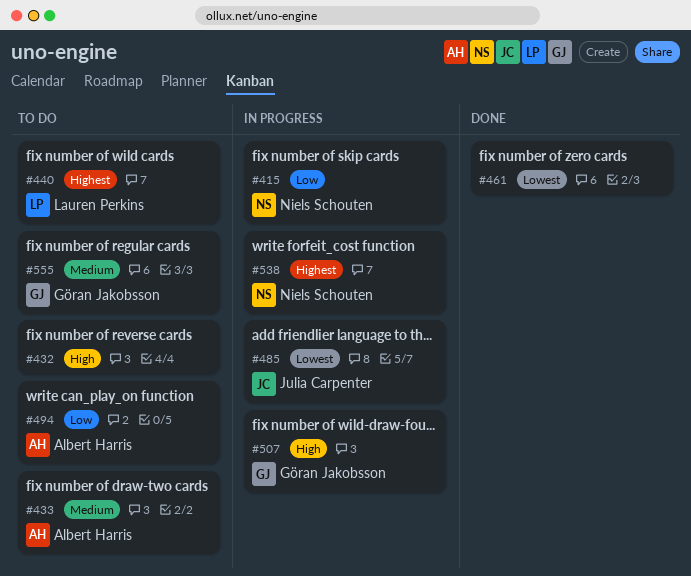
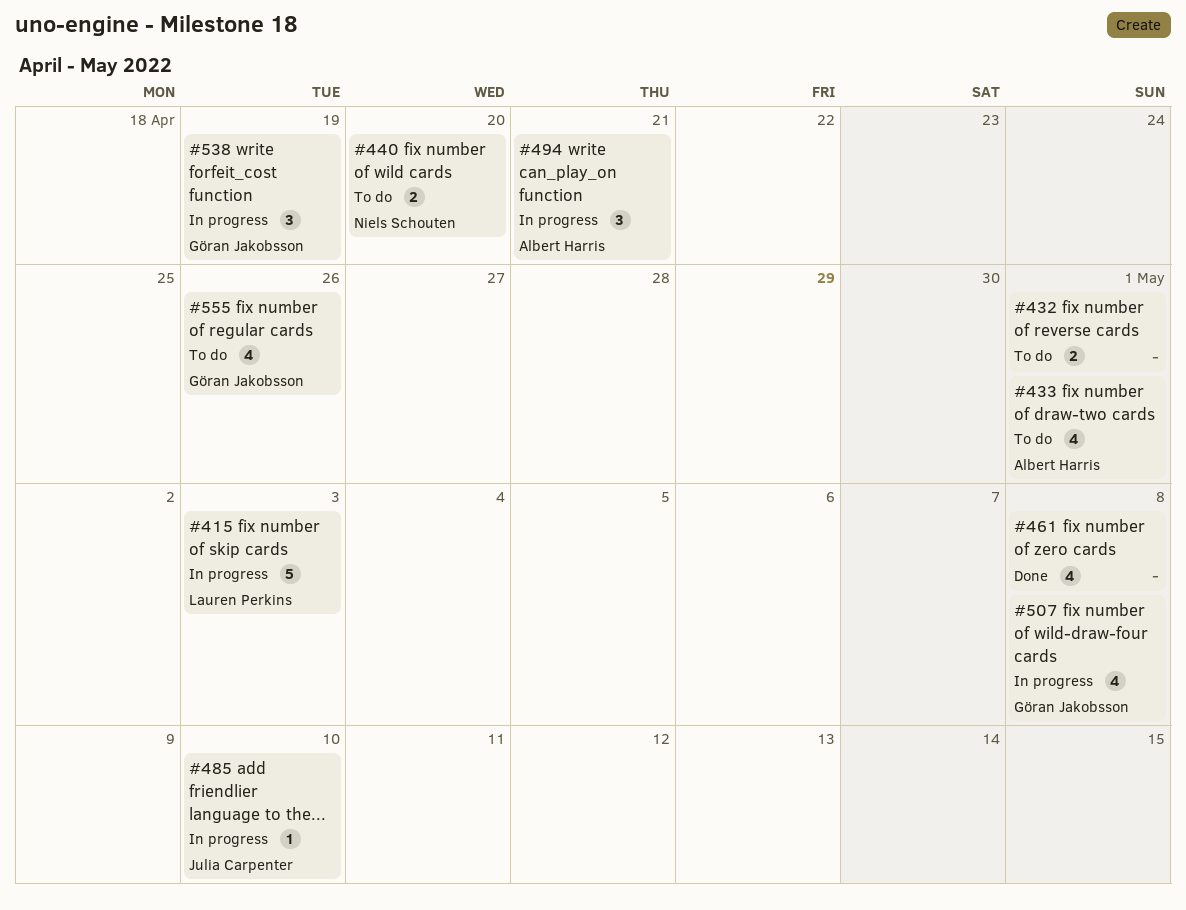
#415, owner: Niels Schouten -> Lauren Perkins
#440, owner: Lauren Perkins -> Niels Schouten
#494, status: To do -> In progress
#538, owner: Niels Schouten -> Göran Jakobsson

